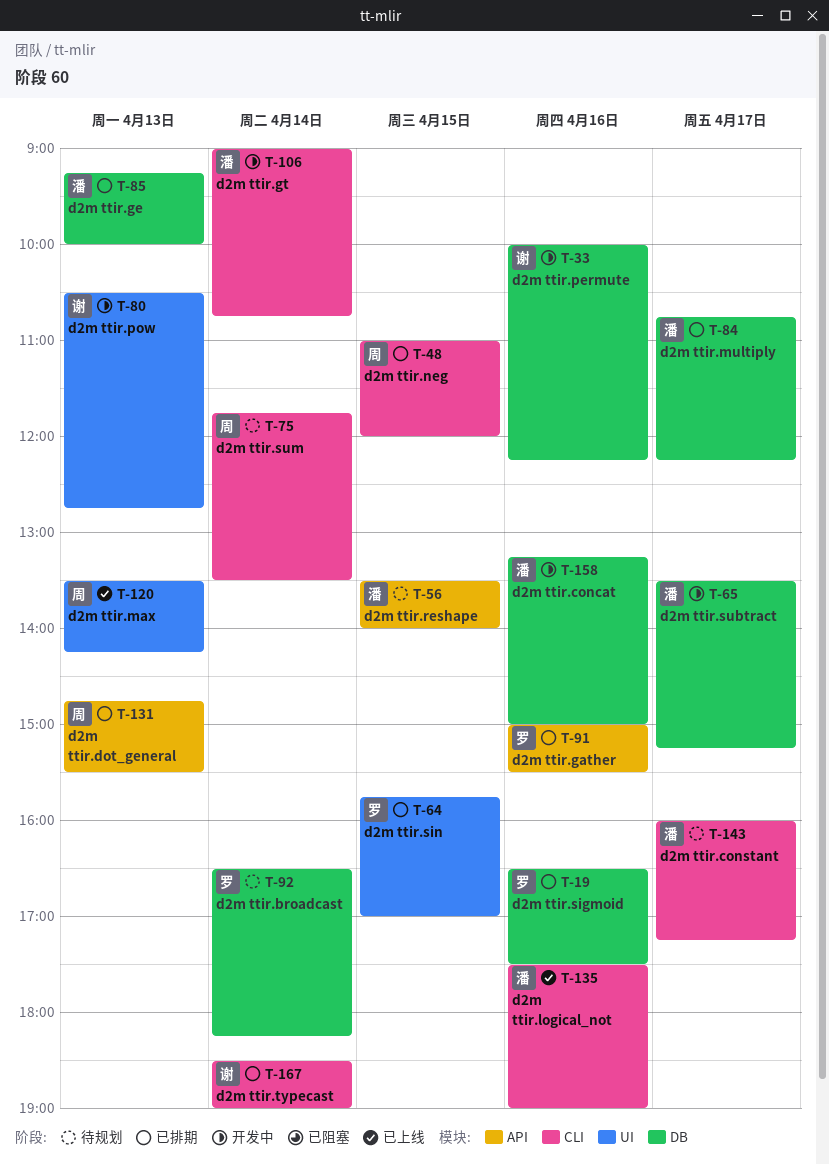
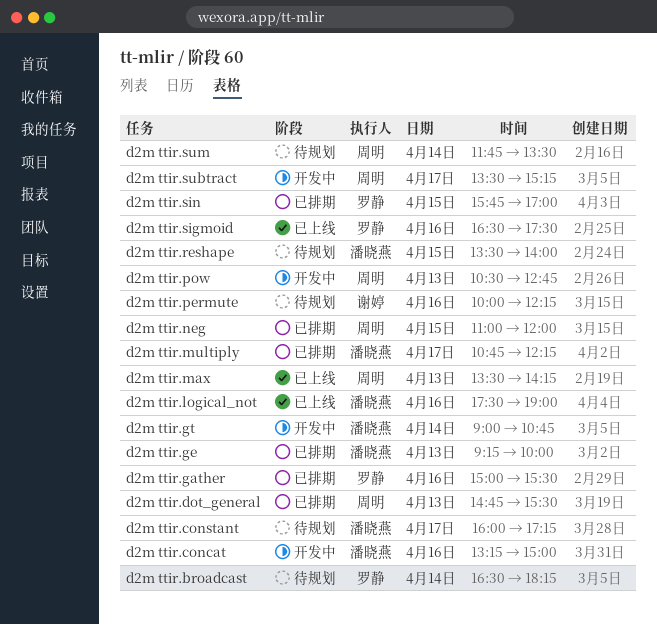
d2m ttir.permute, status: 开发中 -> 待规划
d2m ttir.pow, owner: 谢婷 -> 周明
d2m ttir.sigmoid, status: 已排期 -> 已上线
d2m ttir.subtract, owner: 潘晓燕 -> 周明
d2m ttir.typecast: present -> none

